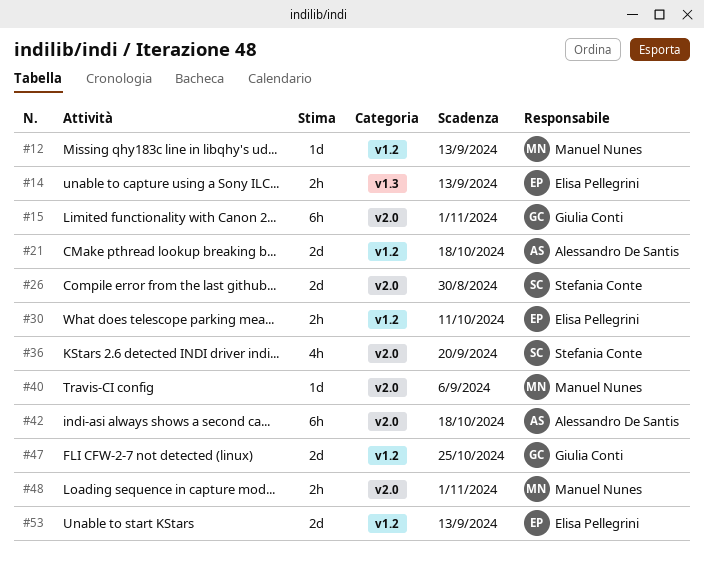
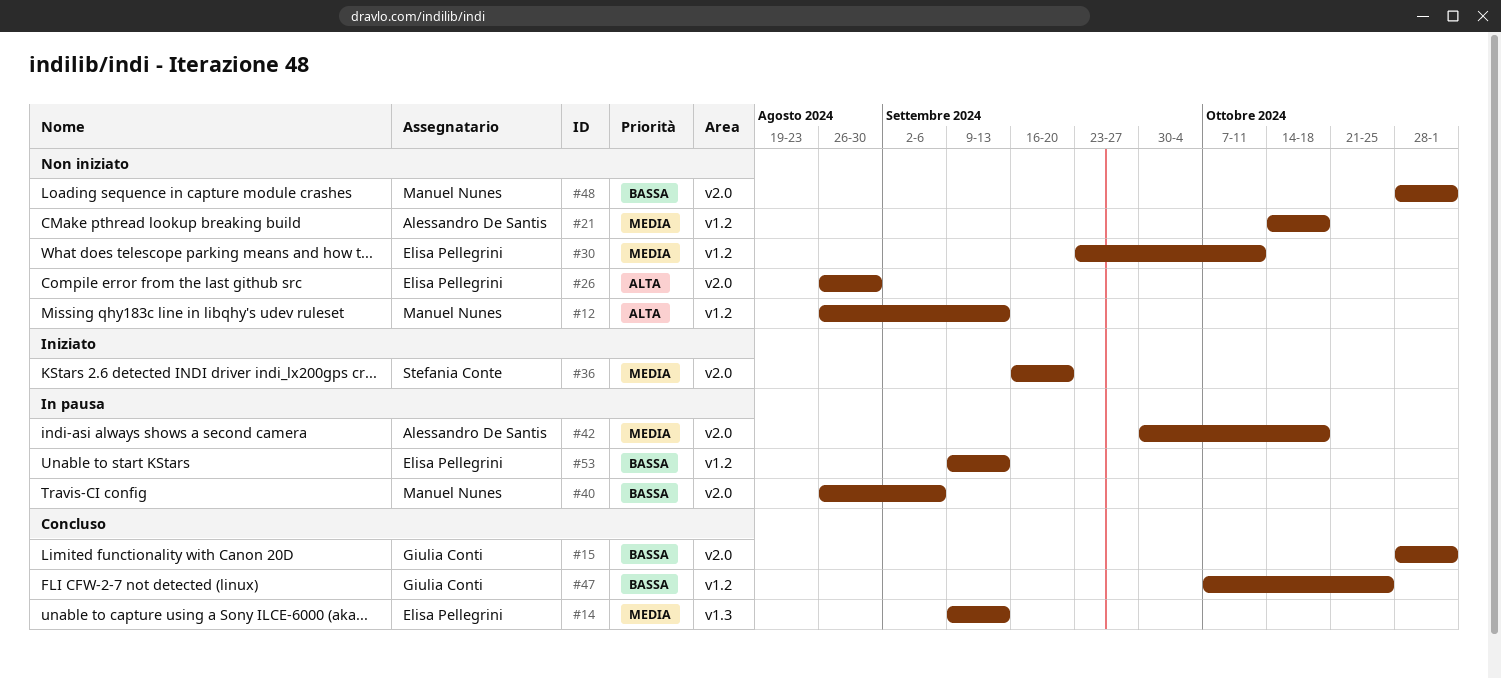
#26, owner: Stefania Conte -> Elisa Pellegrini

